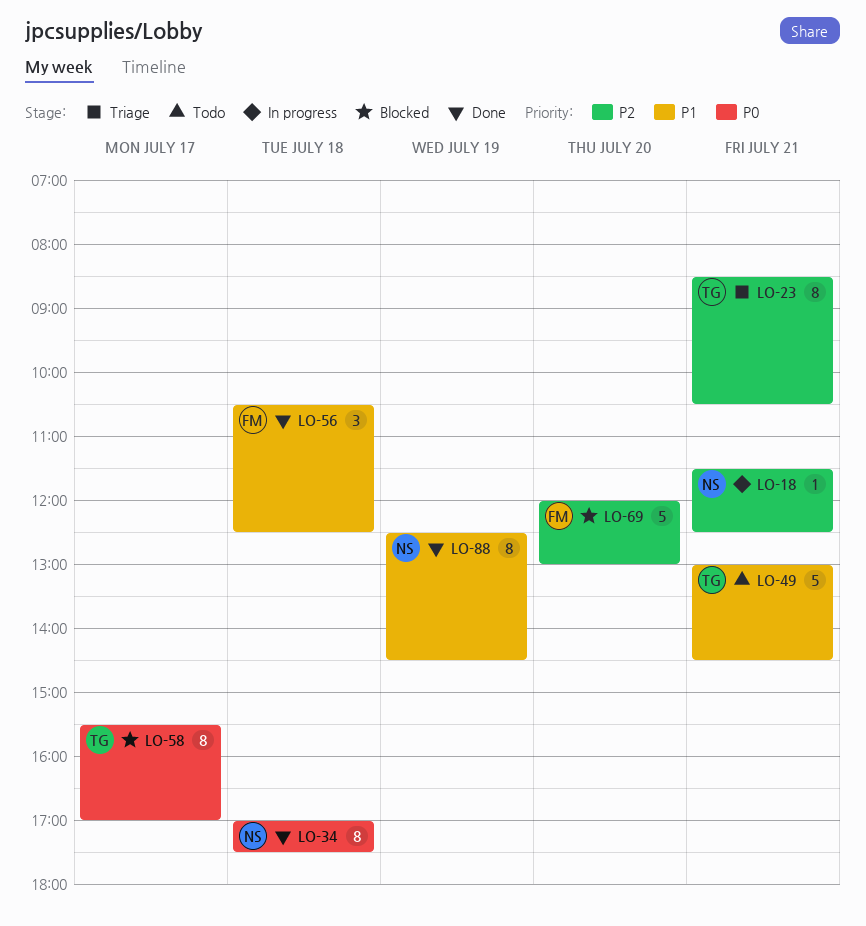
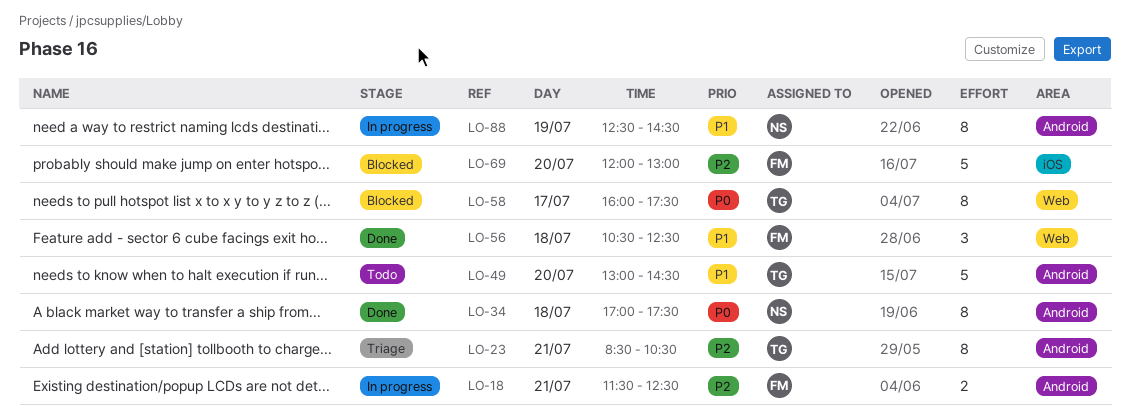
LO-18, owner: NS -> FM
LO-18, estimate: 1 -> 2
LO-49, day: Jul 21 -> Jul 20
LO-58, begins: 15:30 -> 16:00
LO-58, ends: 17:00 -> 17:30
LO-88, status: Done -> In progress

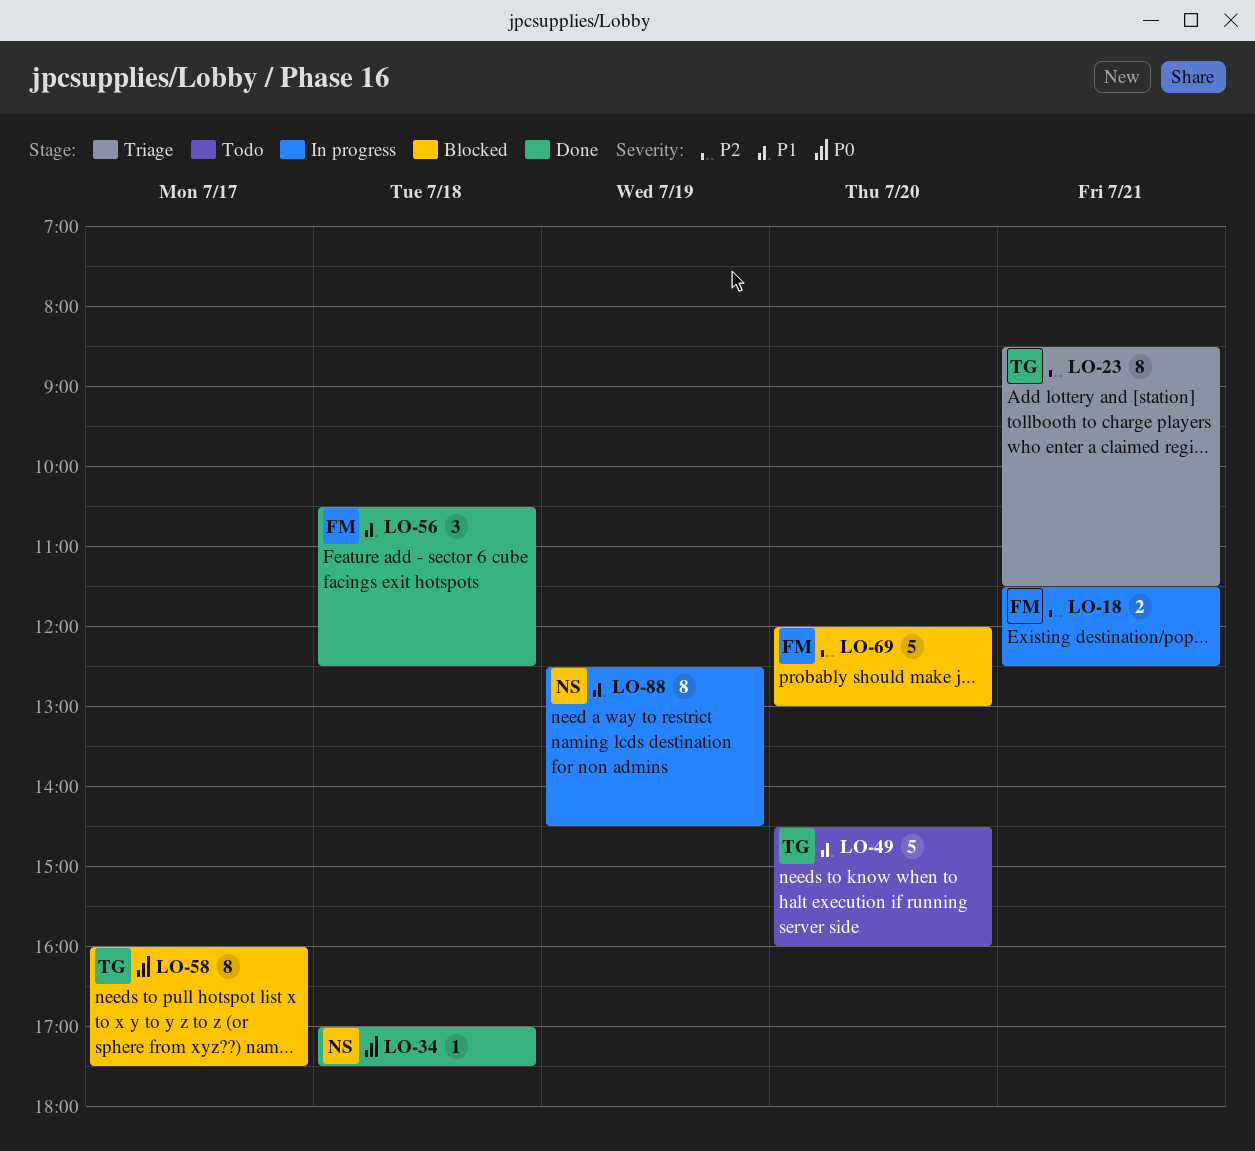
LO-23, ends: 10:30 -> 11:30
LO-34, estimate: 8 -> 1
LO-49, begins: 13:00 -> 14:30
LO-49, ends: 14:30 -> 16:00

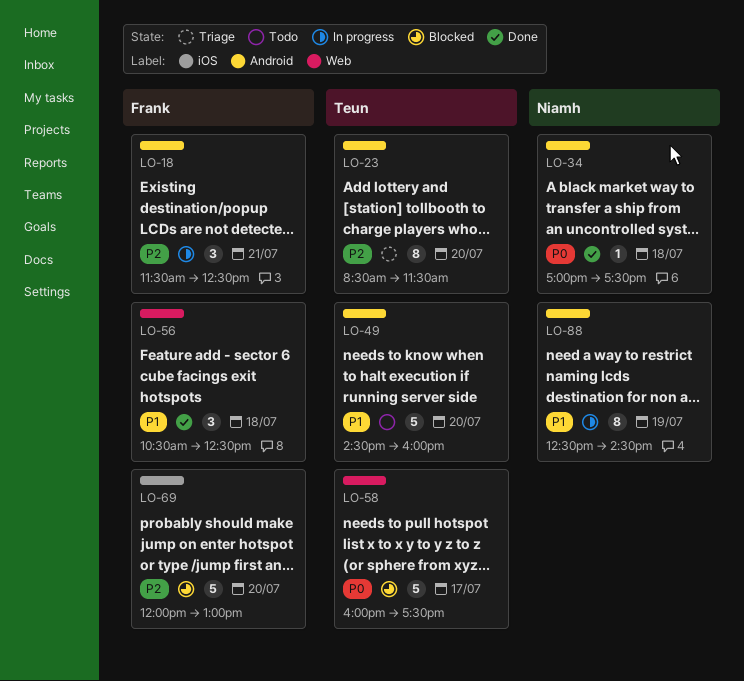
LO-18, estimate: 2 -> 3
LO-23, day: Jul 21 -> Jul 20
LO-58, estimate: 8 -> 5

